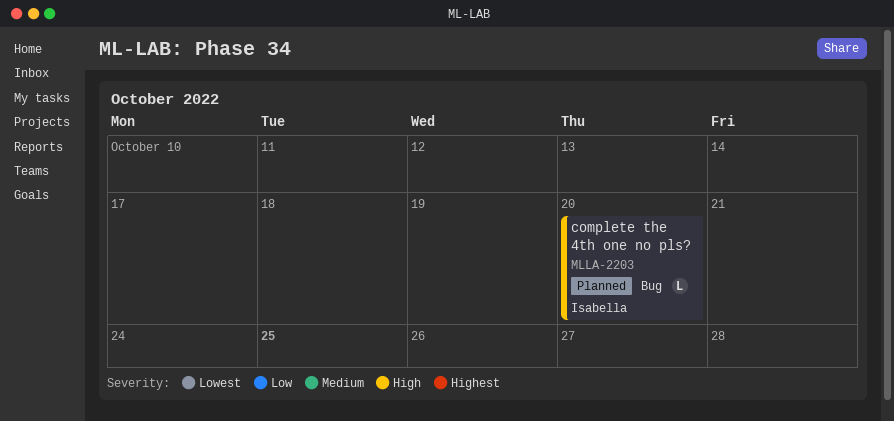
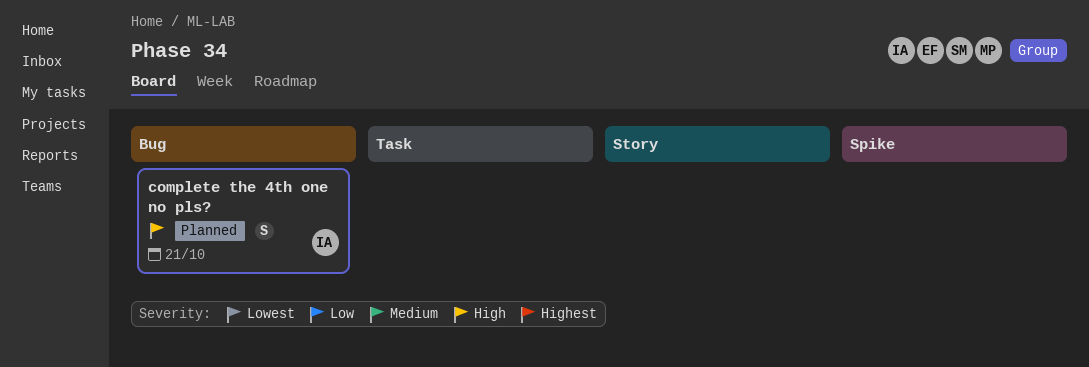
complete the 4th one no pls?, estimate: L -> S
complete the 4th one no pls?, due: Oct 20 -> Oct 21

